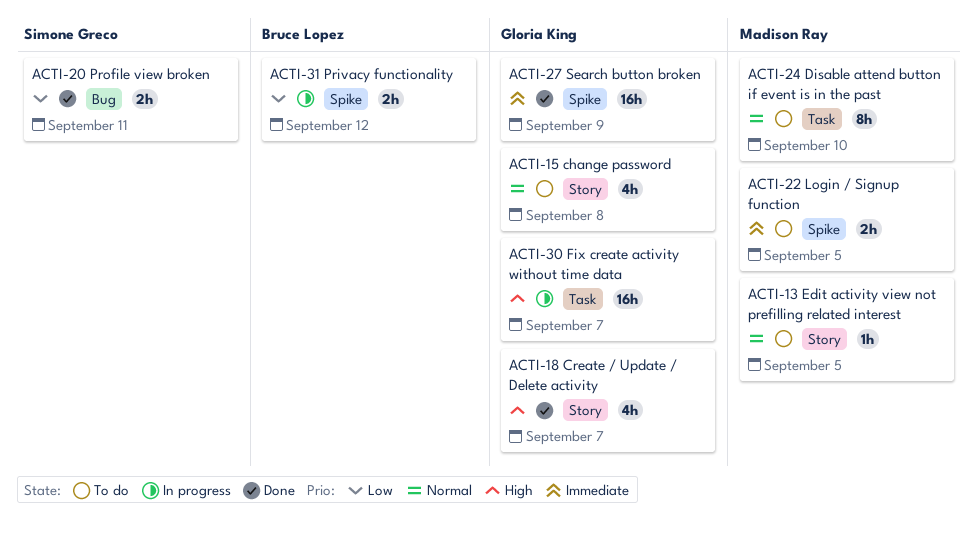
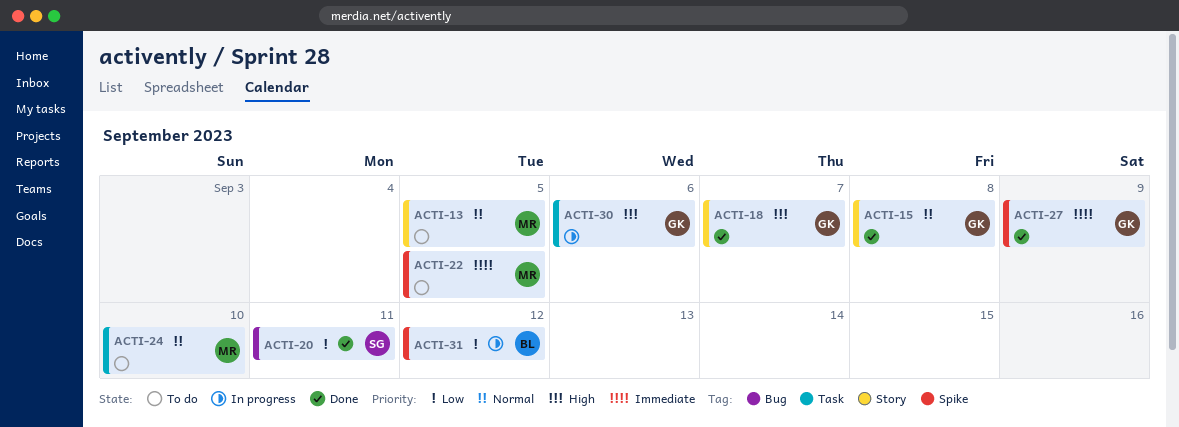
ACTI-15, status: To do -> Done
ACTI-30, due: Sep 7 -> Sep 6

